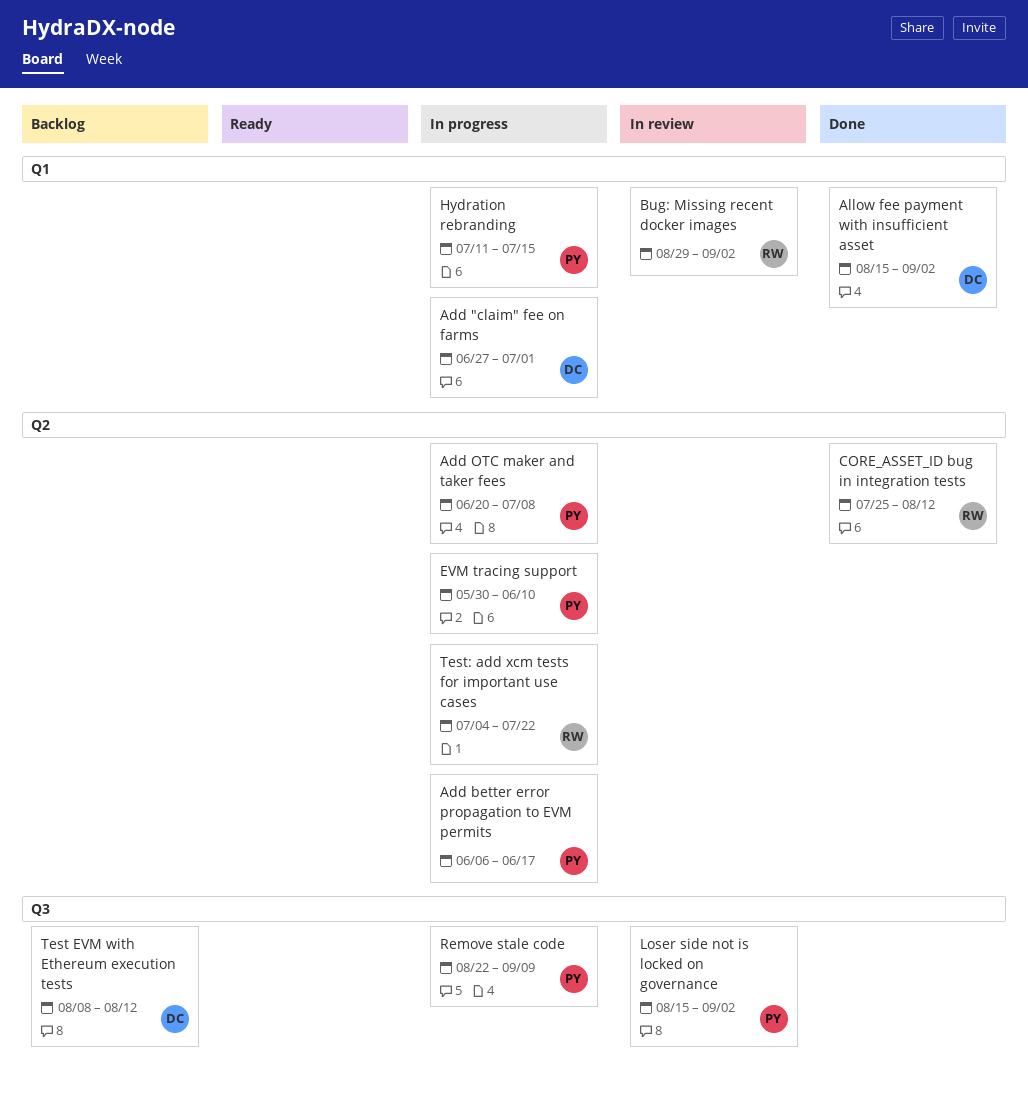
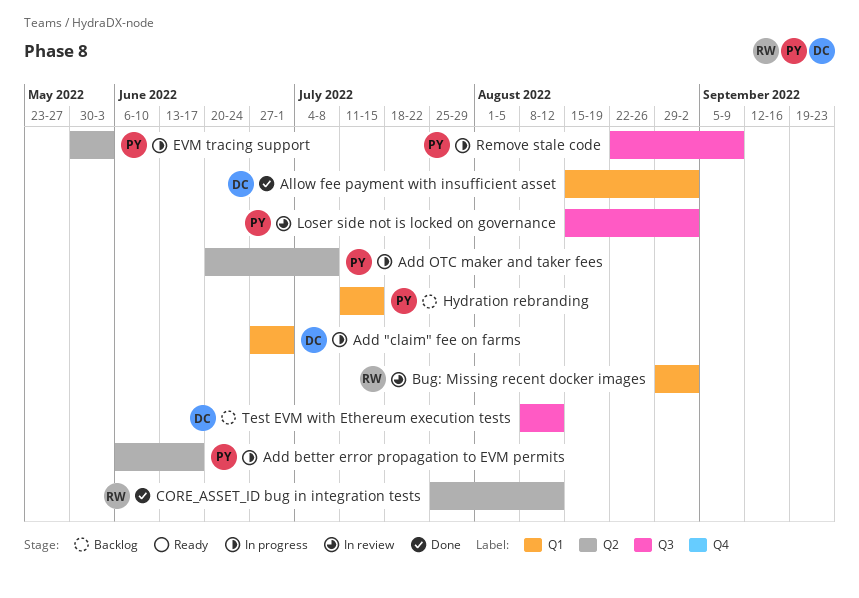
EVM tracing support, due: Jun 10 -> Jun 3
Hydration rebranding, status: In progress -> Backlog
Test: add xcm tests for important use cases: present -> none

